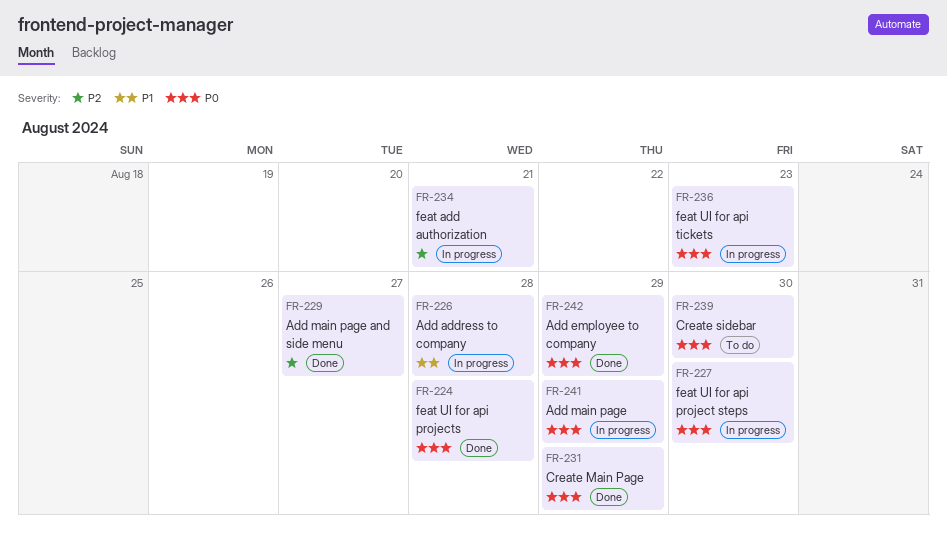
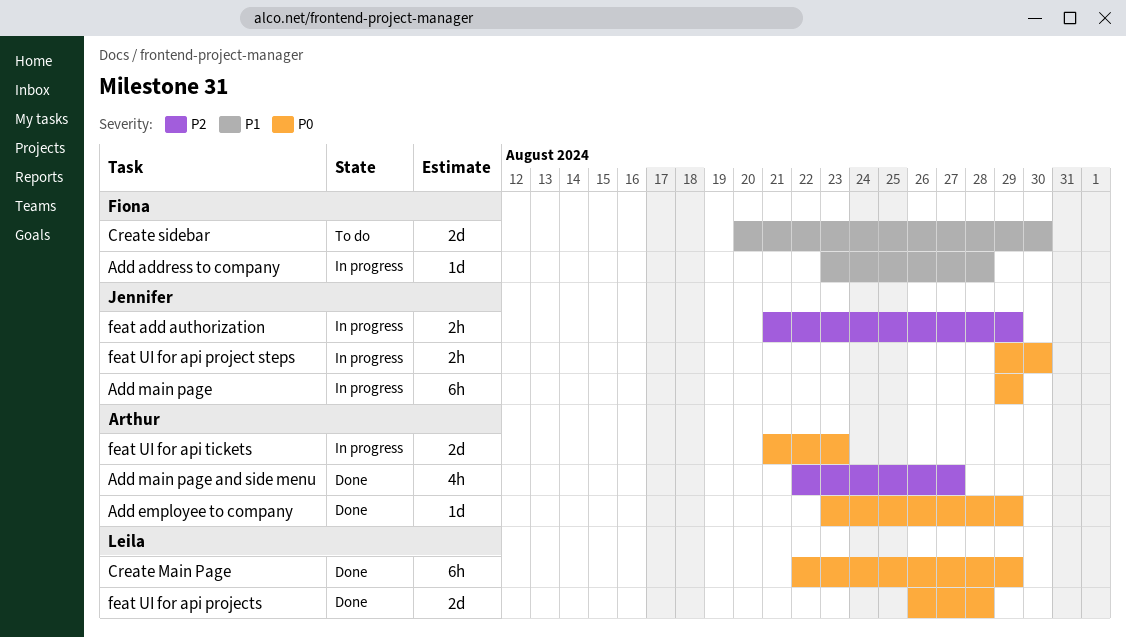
Create sidebar, priority: P0 -> P1
feat add authorization, due: Aug 21 -> Aug 29

